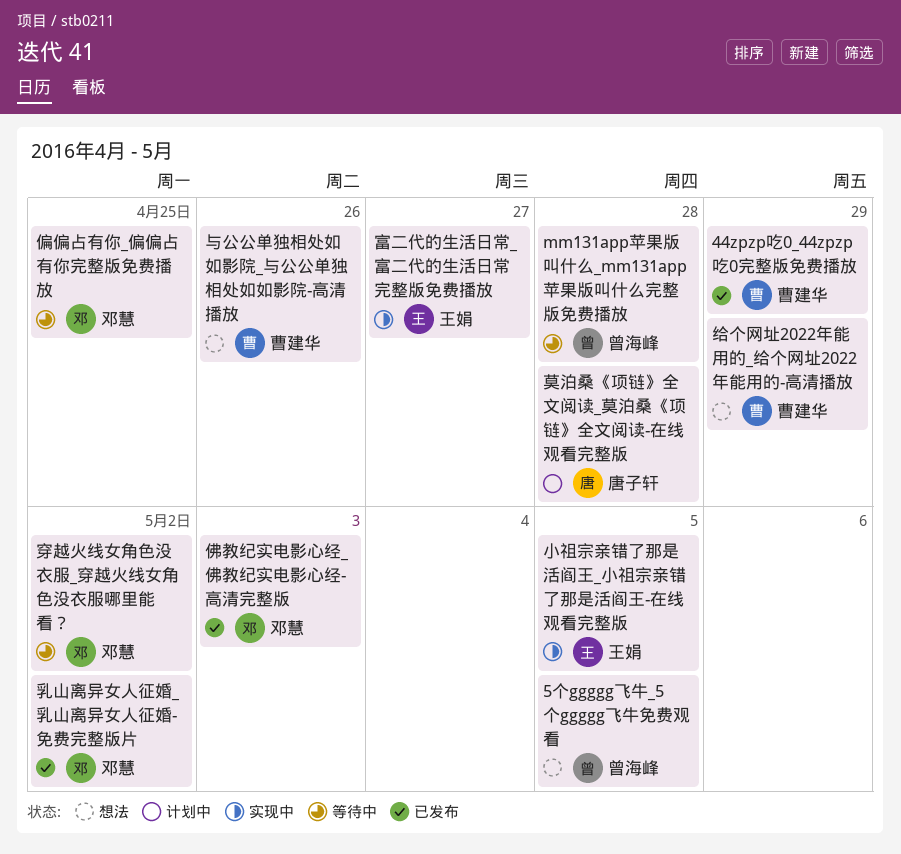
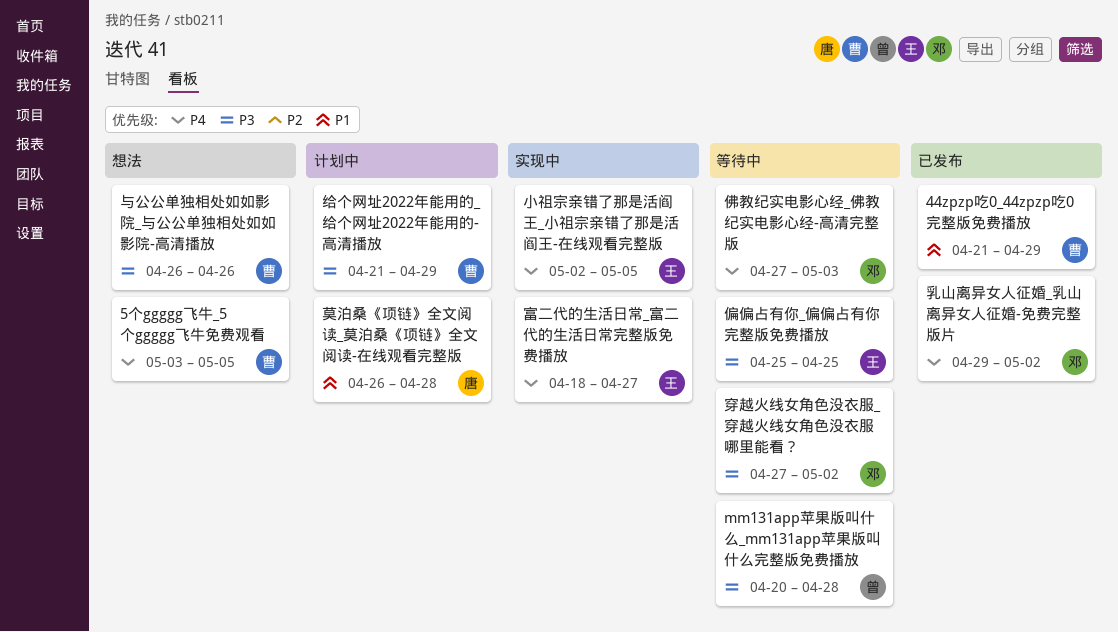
5个ggggg飞牛_5个ggggg飞牛免费观看, owner: 曾海峰 -> 曹建华
佛教纪实电影心经_佛教纪实电影心经-高清完整版, status: 已发布 -> 等待中
偏偏占有你_偏偏占有你完整版免费播放, owner: 邓慧 -> 王娟
给个网址2022年能用的_给个网址2022年能用的-高清播放, status: 想法 -> 计划中

